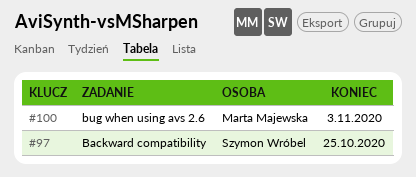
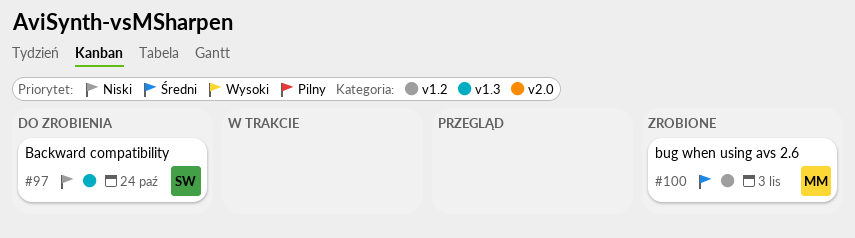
#97, due: Oct 25 -> Oct 24

